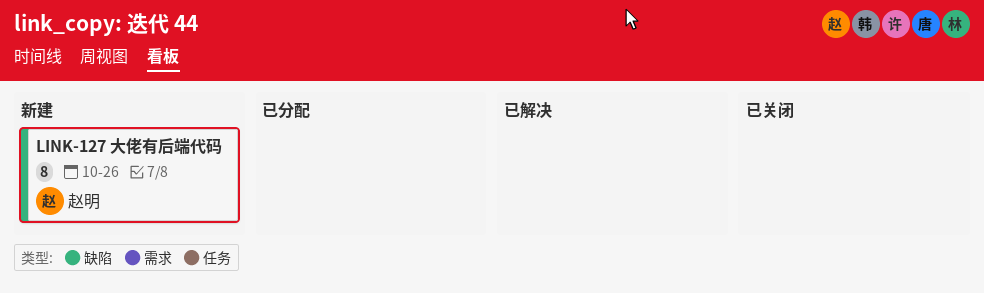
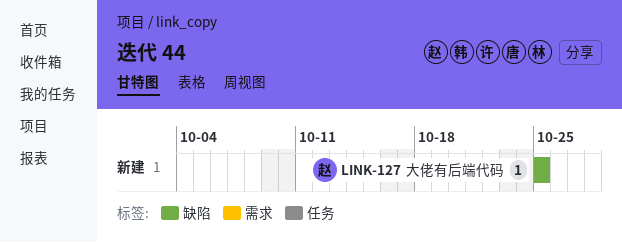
LINK-127, estimate: 8 -> 1
LINK-127, due: Oct 26 -> Oct 25

